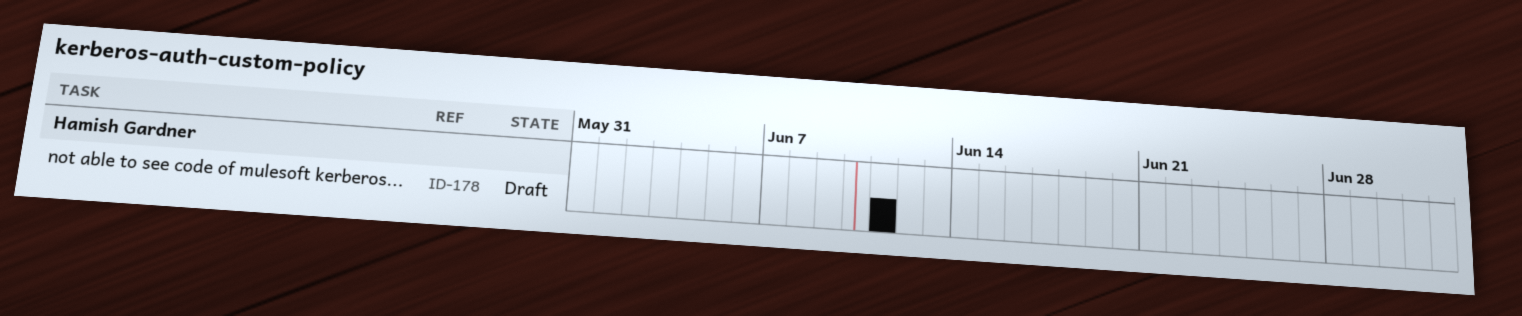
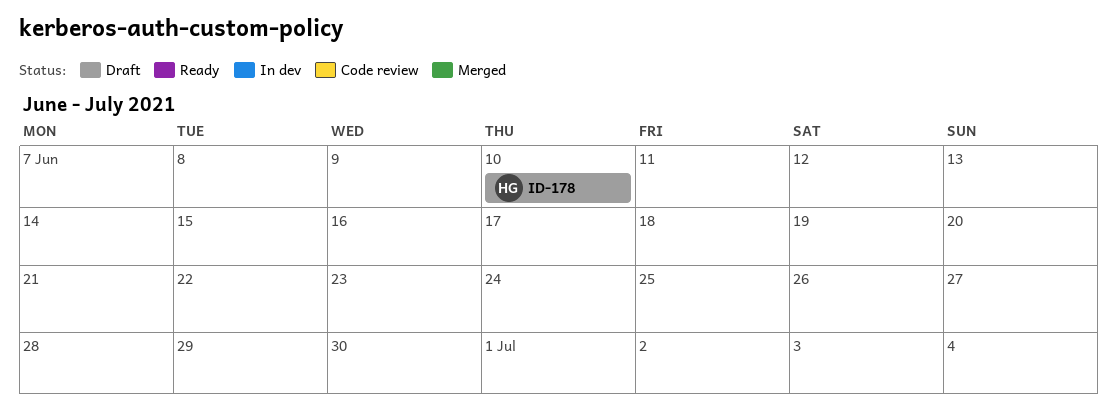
ID-178, start: Jun 11 -> Jun 10
ID-178, due: Jun 11 -> Jun 10

